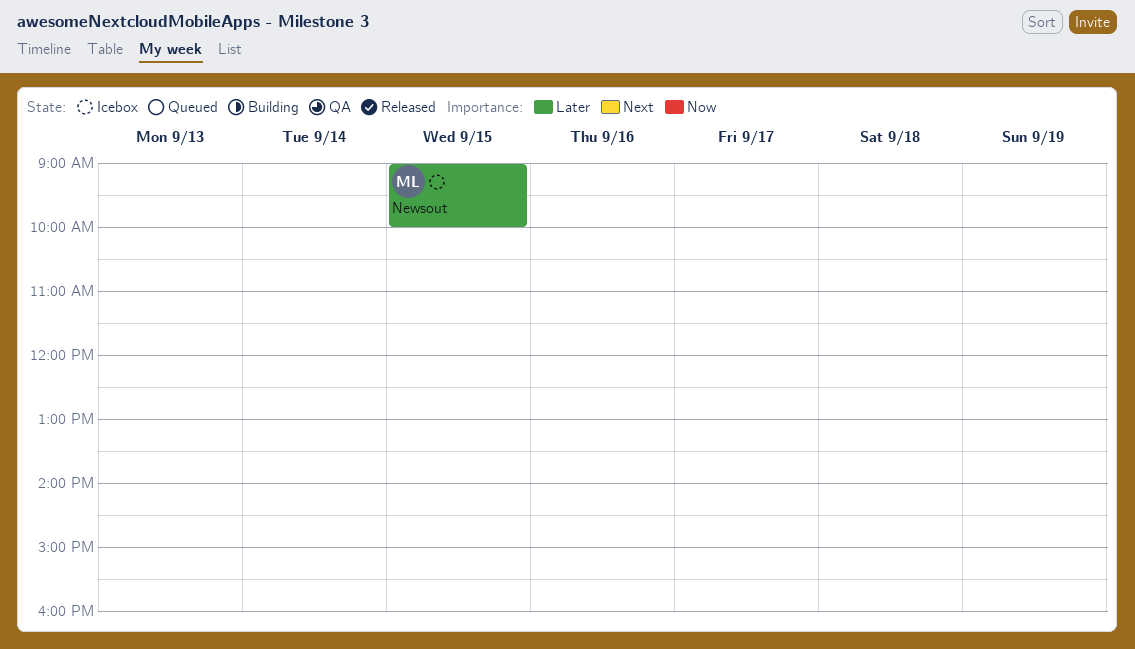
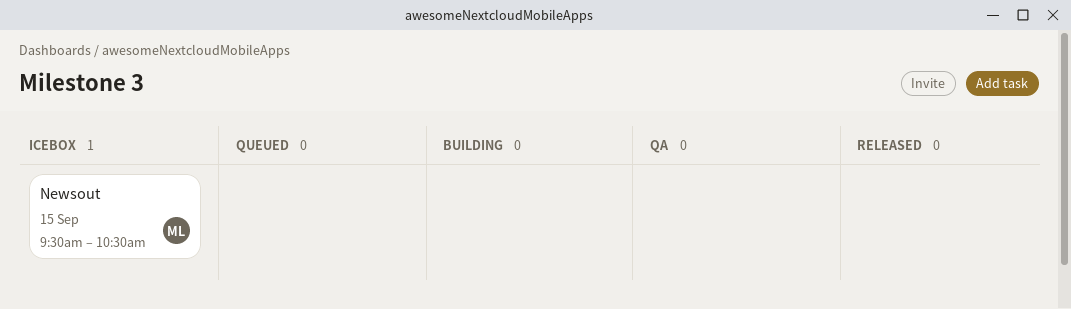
Newsout, begins: 09:00 -> 09:30
Newsout, ends: 10:00 -> 10:30

